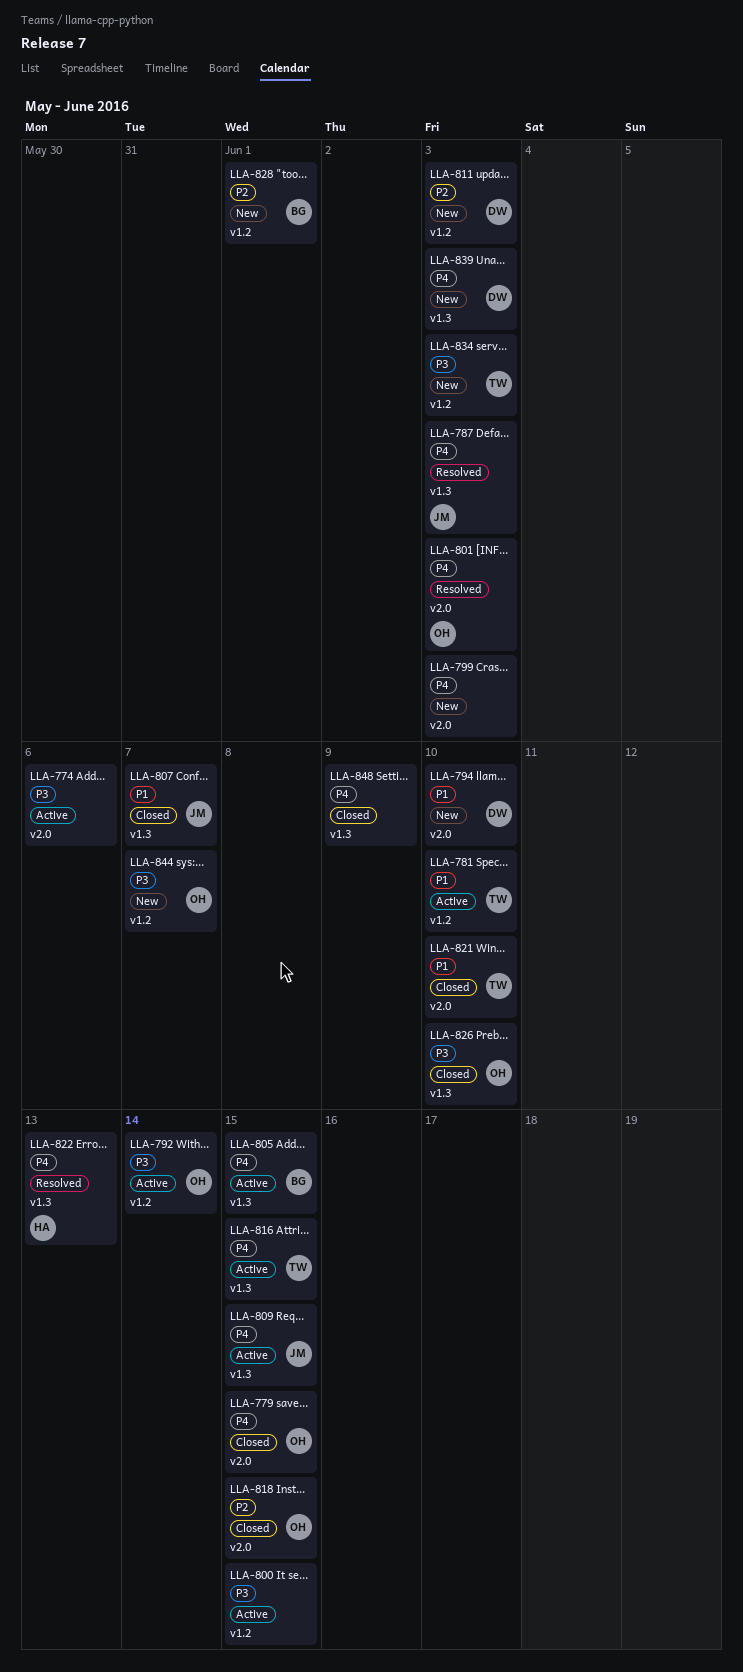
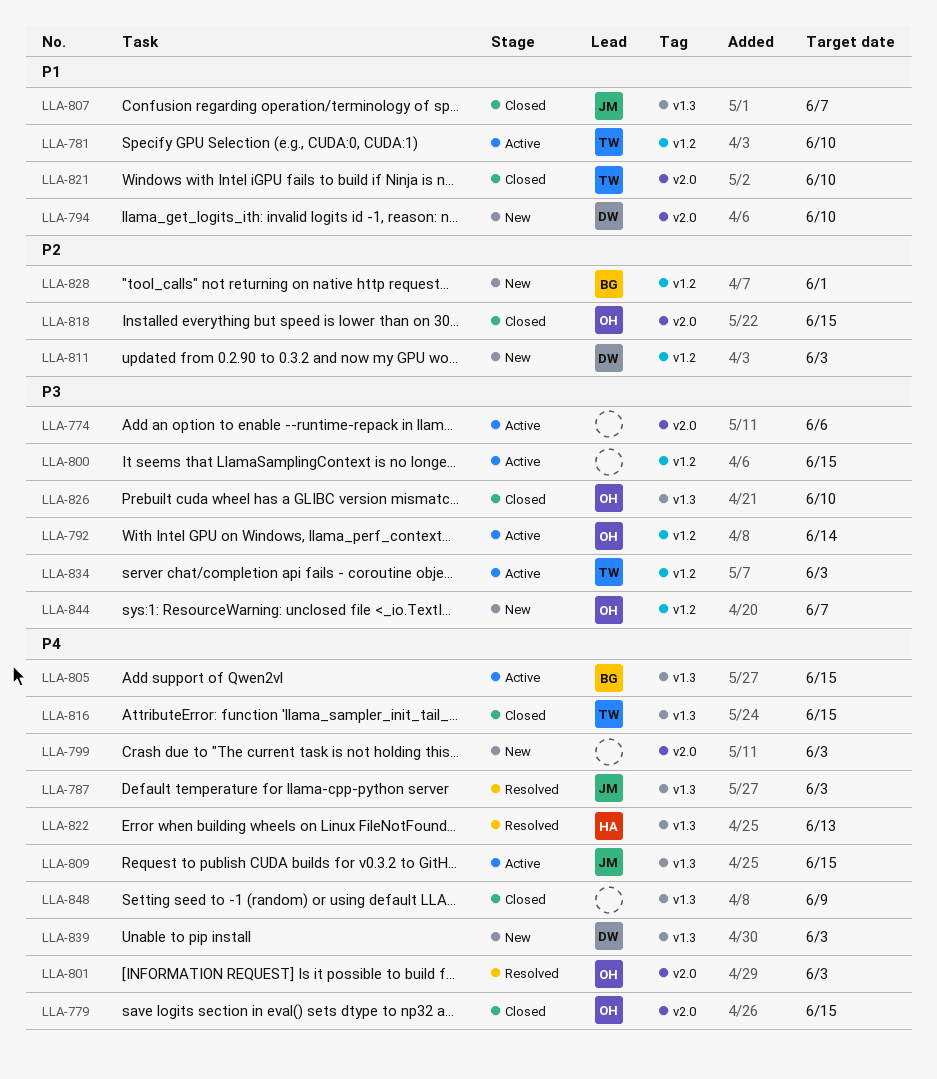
LLA-816, status: Active -> Closed
LLA-834, status: New -> Active

